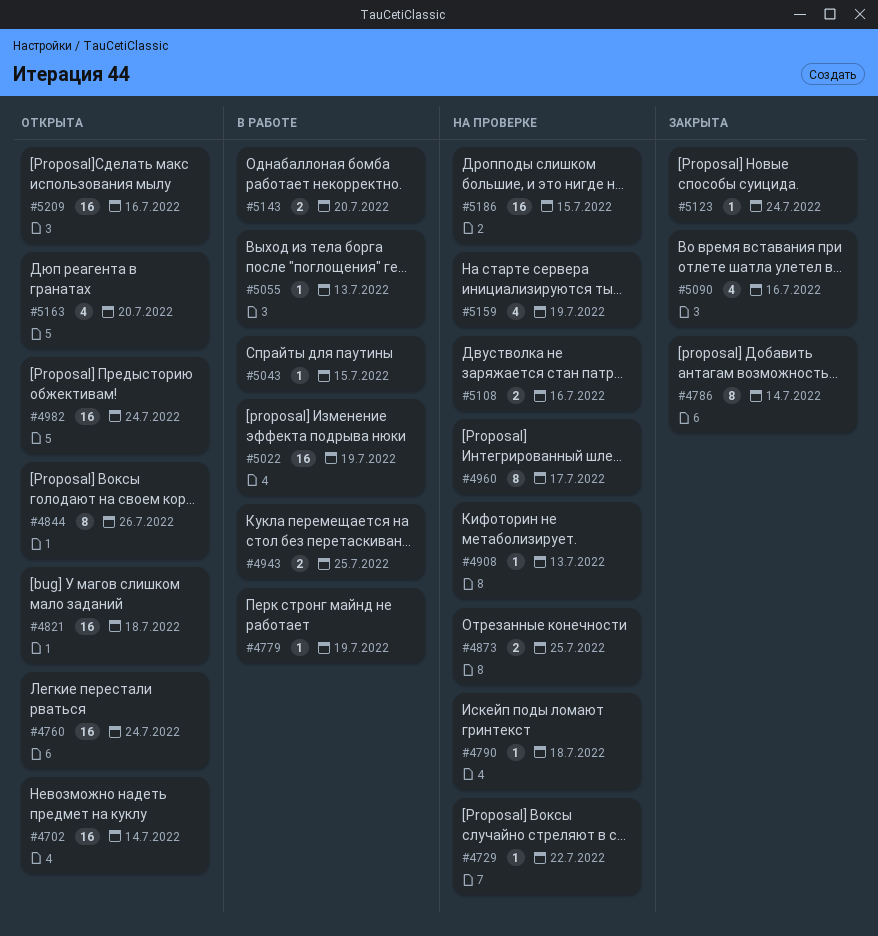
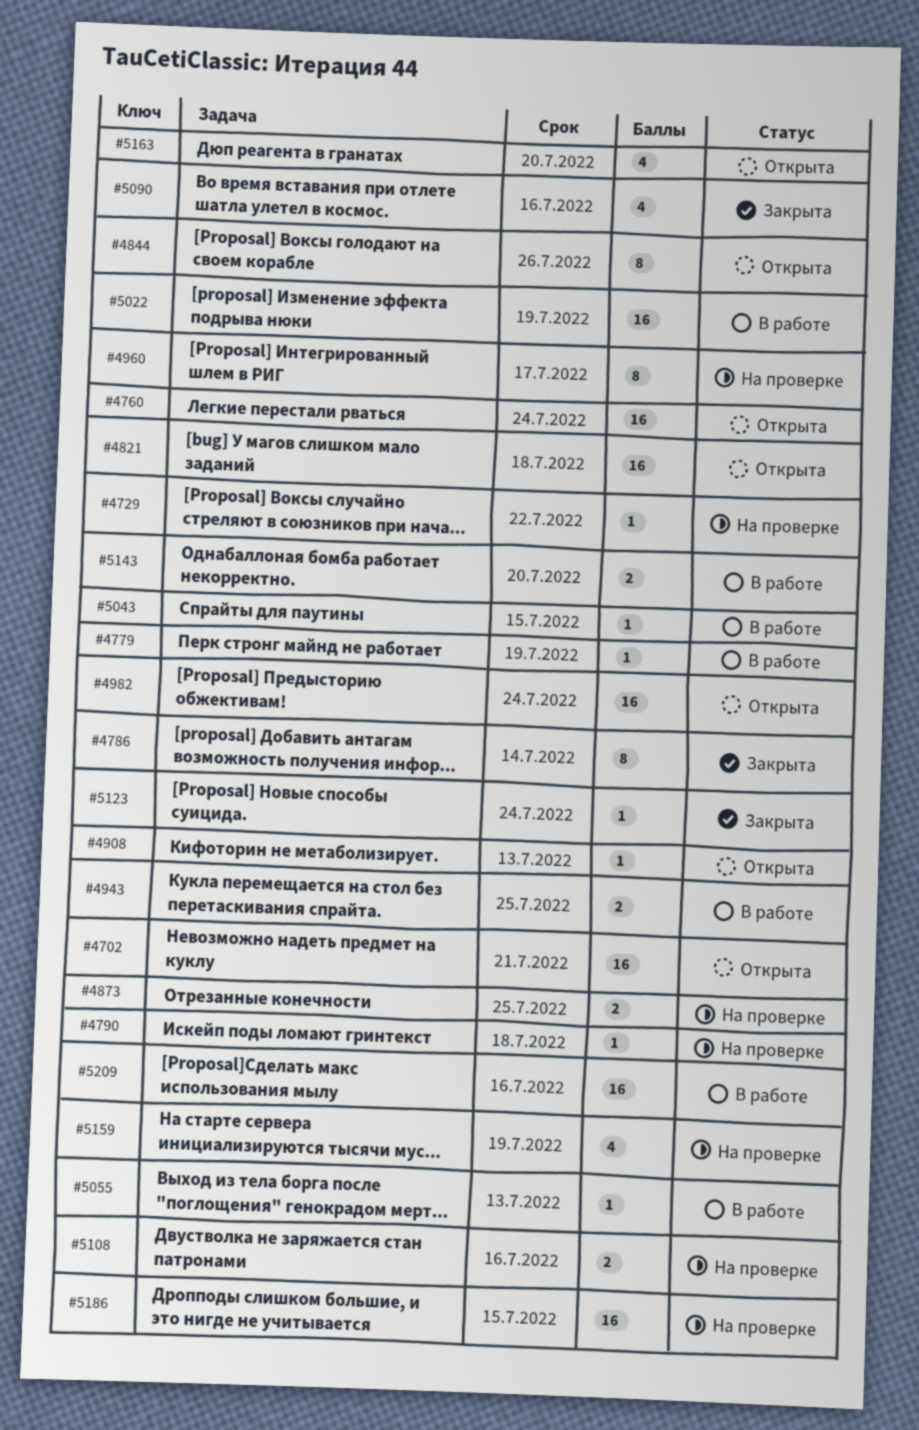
#4702, due: Jul 14 -> Jul 21
#4908, status: На проверке -> Открыта
#5209, status: Открыта -> В работе

